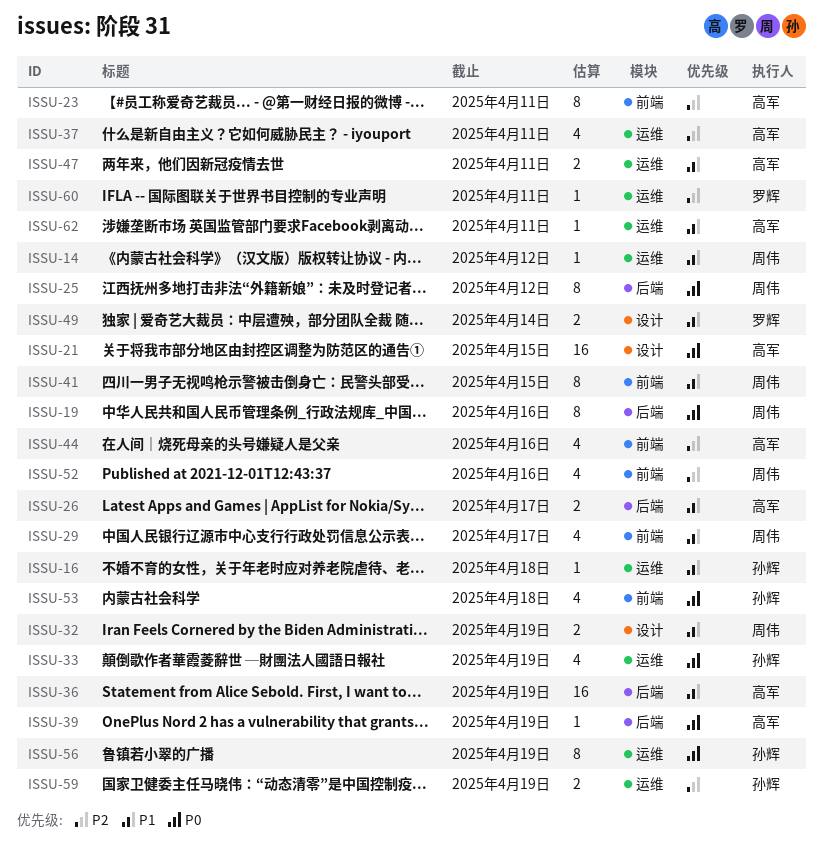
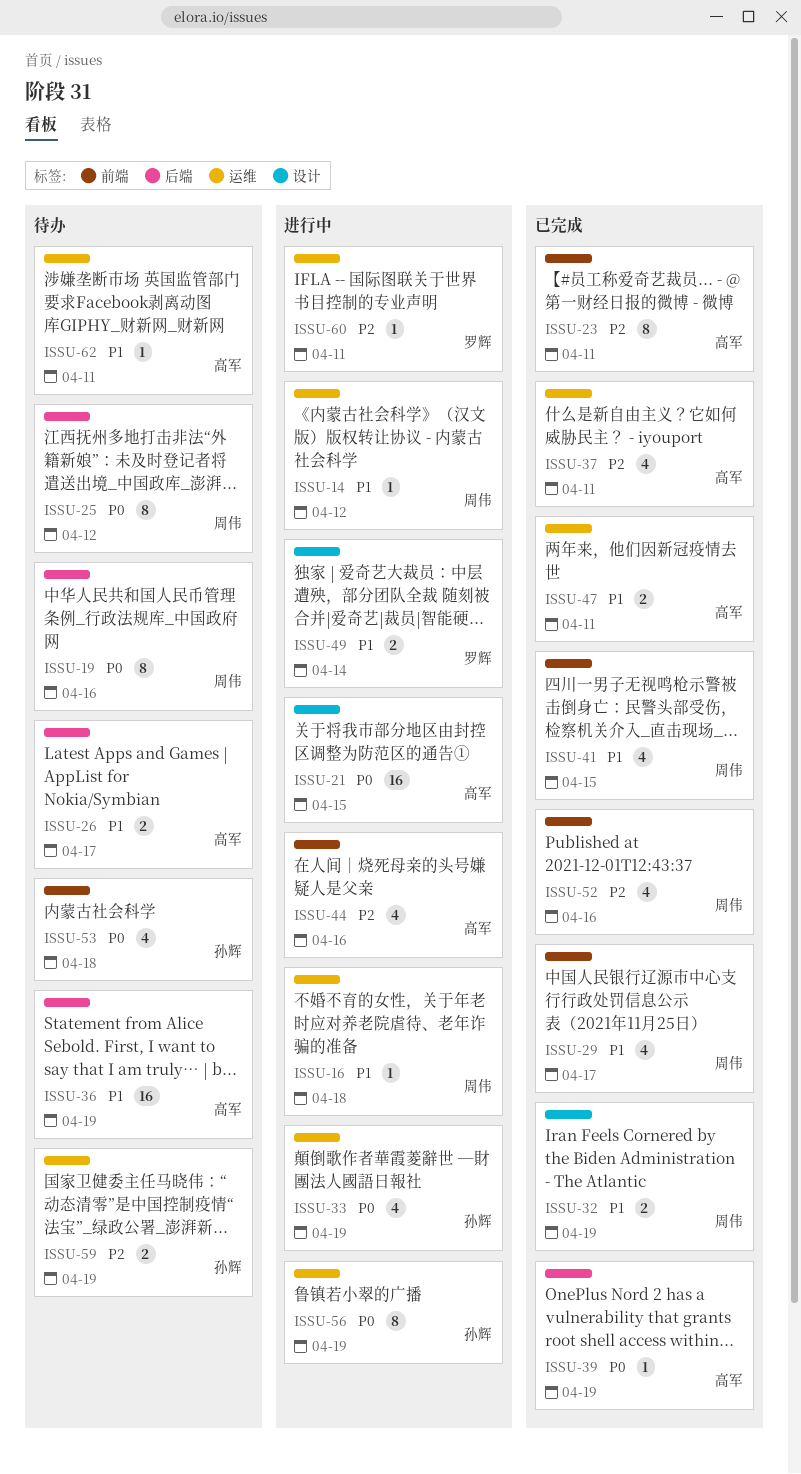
ISSU-16, owner: 孙辉 -> 周伟
ISSU-41, estimate: 8 -> 4

